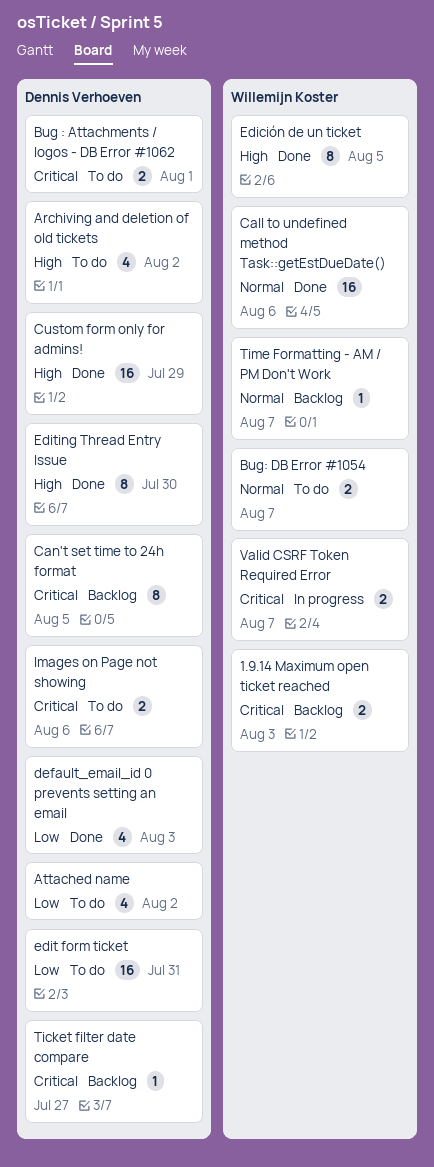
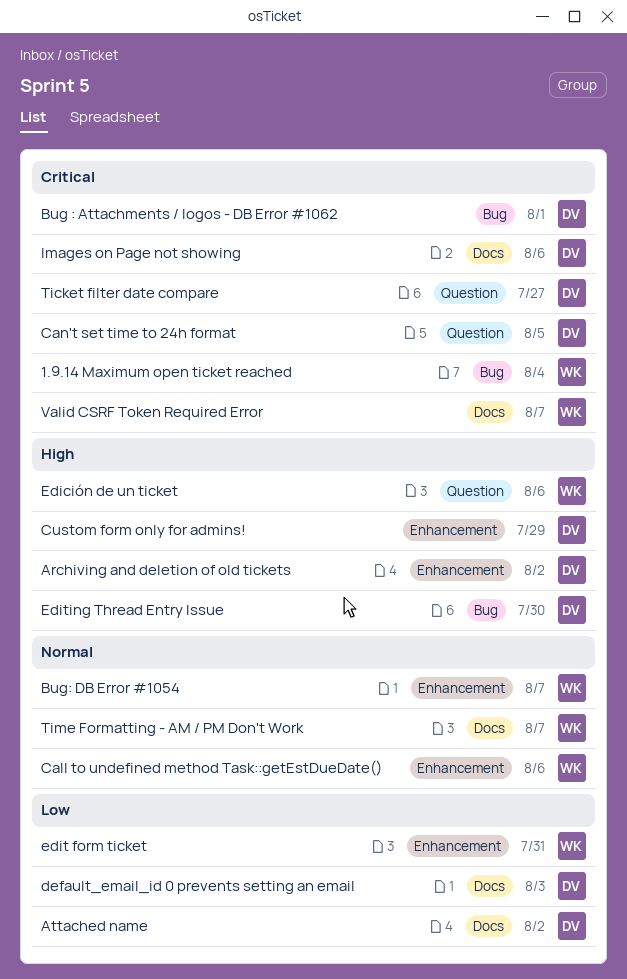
1.9.14 Maximum open ticket reached, due: Aug 3 -> Aug 4
Edición de un ticket, due: Aug 5 -> Aug 6
edit form ticket, owner: Dennis Verhoeven -> Willemijn Koster

